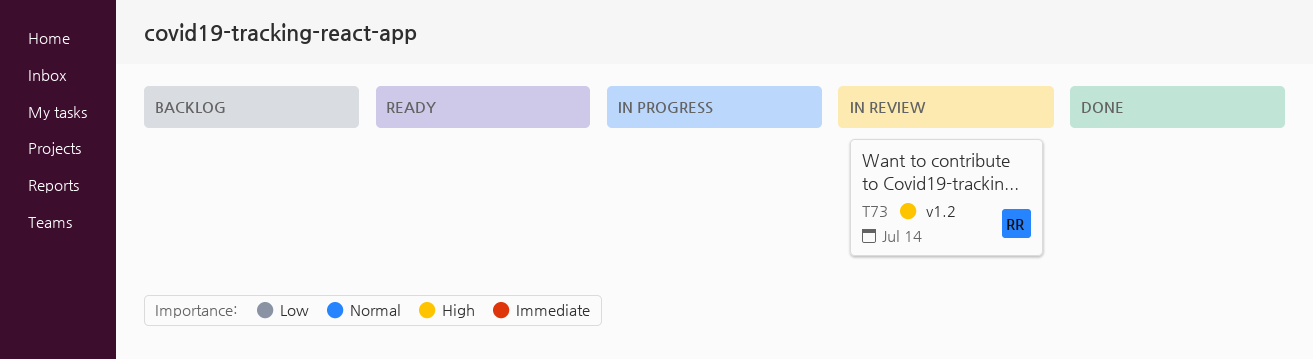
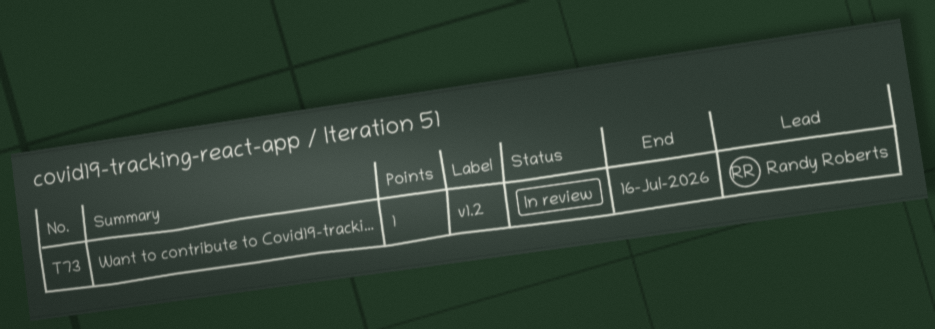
T73, due: Jul 14 -> Jul 16

